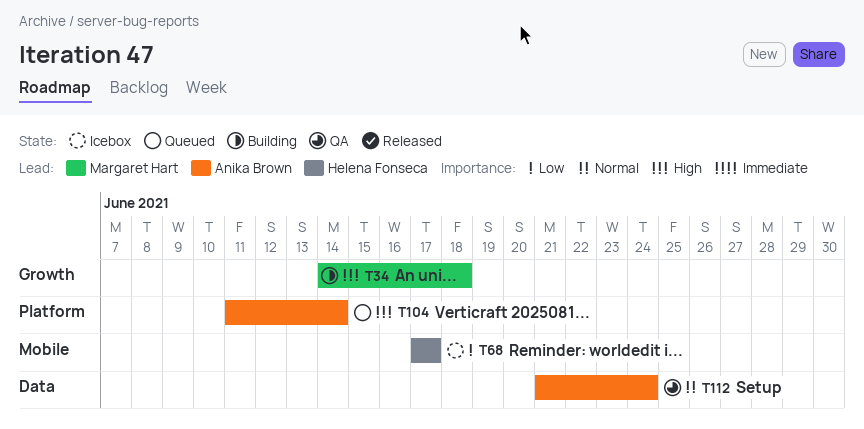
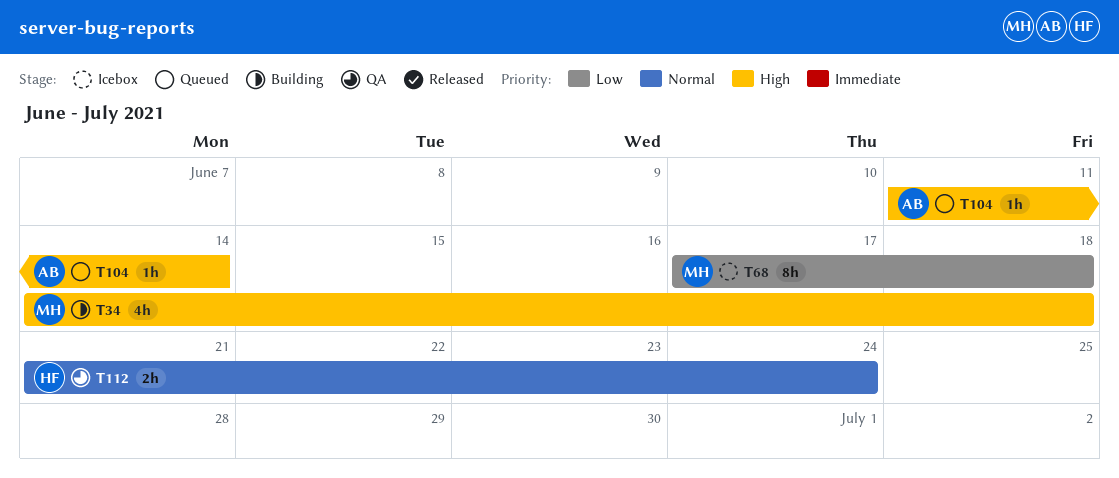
T68, owner: Helena Fonseca -> Margaret Hart
T68, due: Jun 17 -> Jun 18
T112, owner: Anika Brown -> Helena Fonseca

